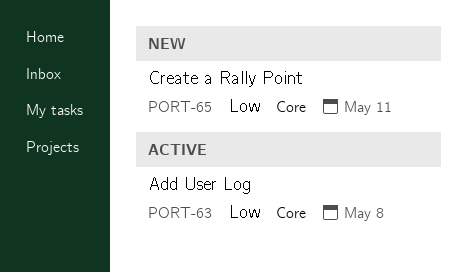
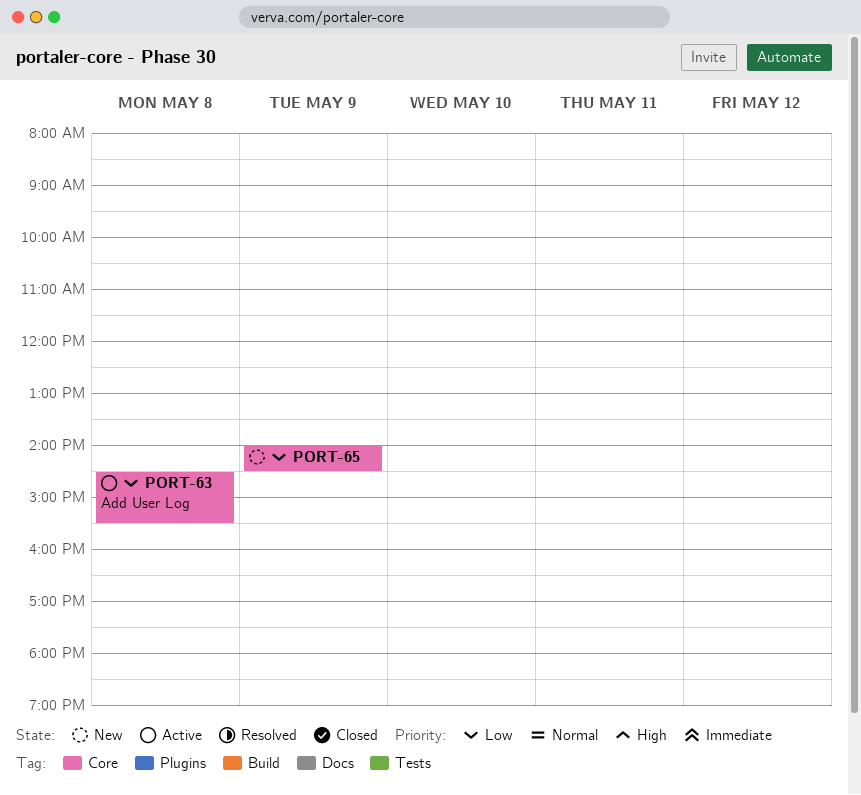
PORT-65, day: May 11 -> May 9

